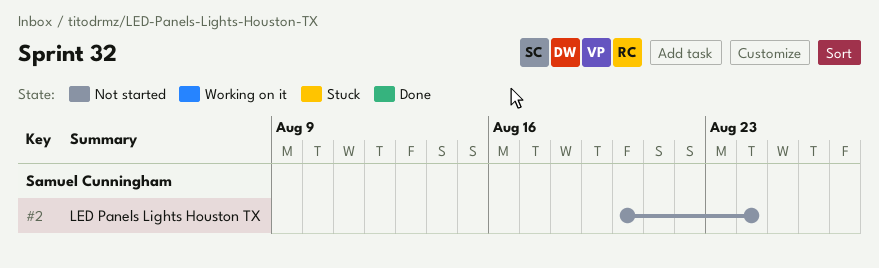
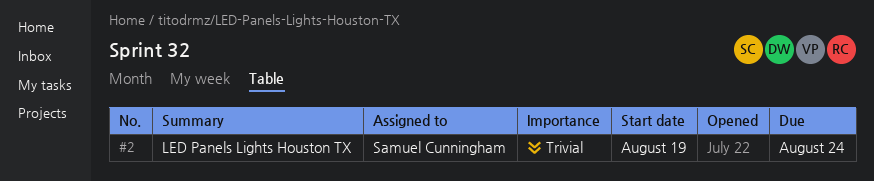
#2, start: Aug 20 -> Aug 19

